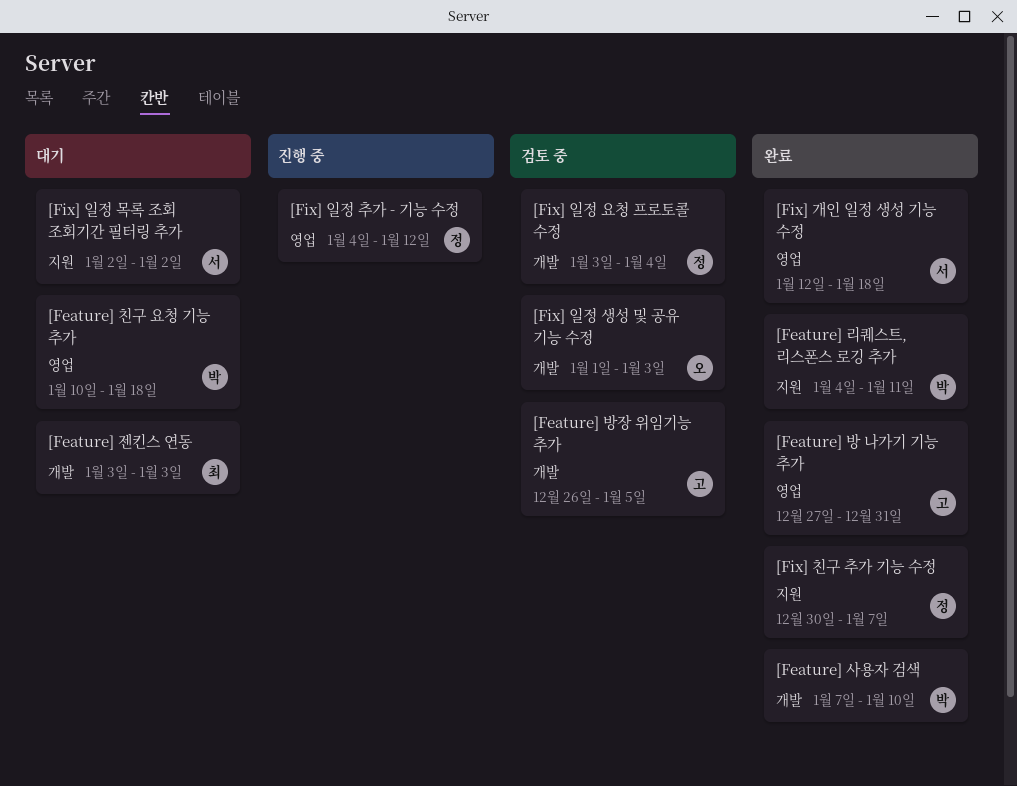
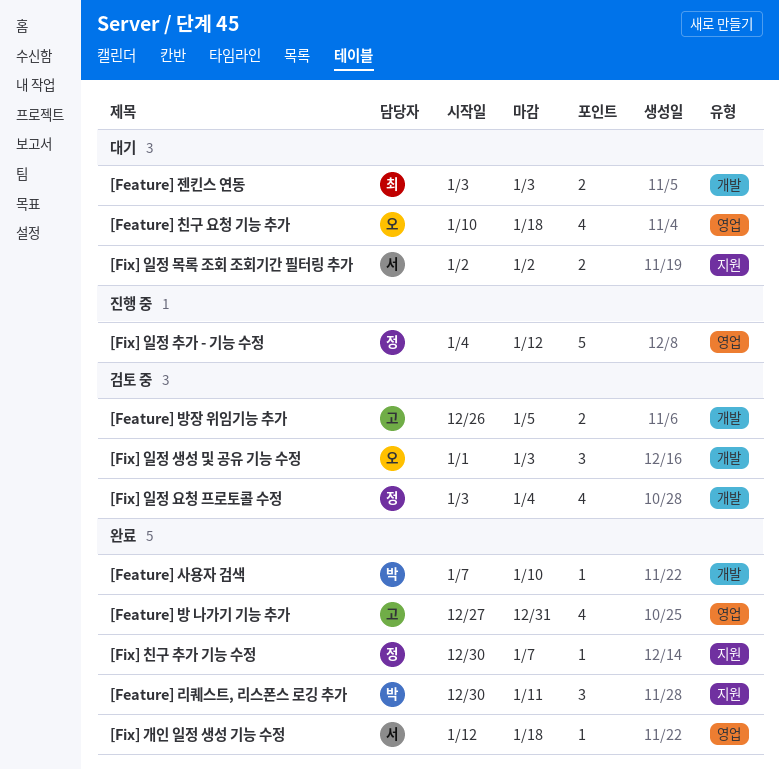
[Feature] 리퀘스트, 리스폰스 로깅 추가, start: Jan 4 -> Dec 30
[Feature] 친구 요청 기능 추가, owner: 박 -> 오

